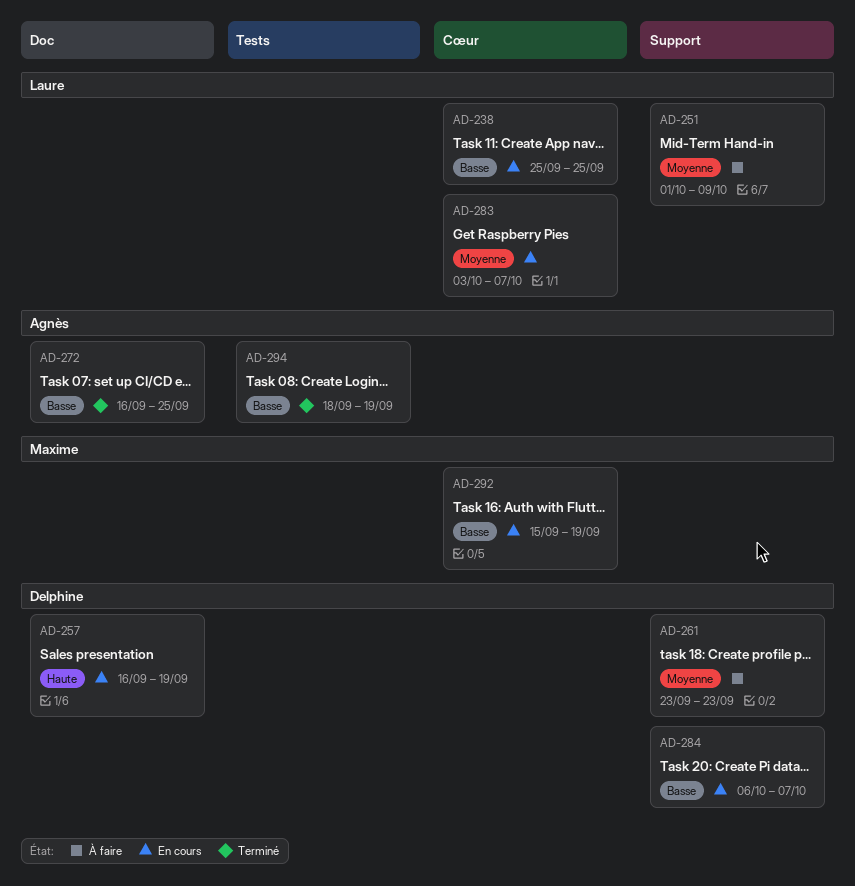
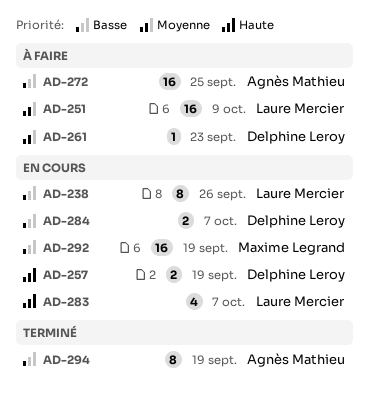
AD-238, due: Sep 25 -> Sep 26
AD-272, status: Terminé -> À faire
AD-283, priority: Moyenne -> Haute

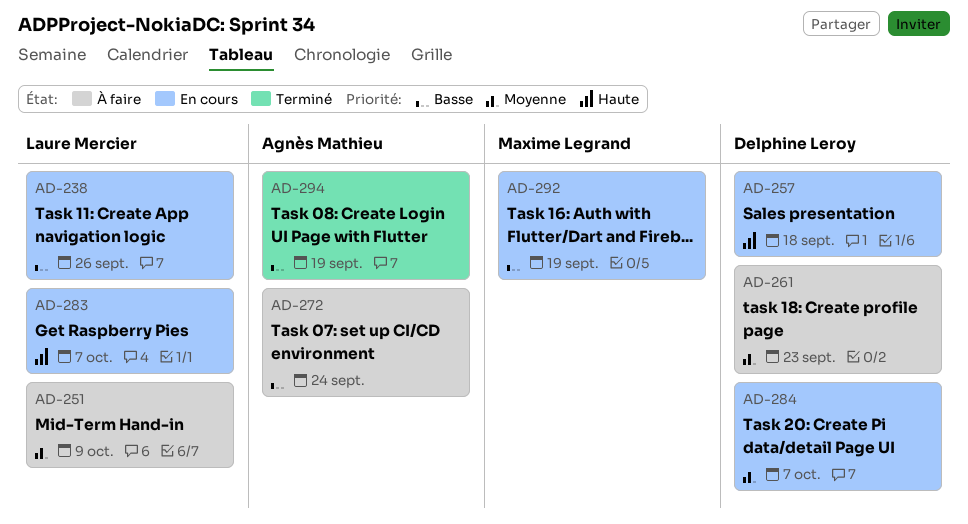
AD-257, due: Sep 19 -> Sep 18
AD-272, due: Sep 25 -> Sep 24
AD-284, priority: Basse -> Moyenne

